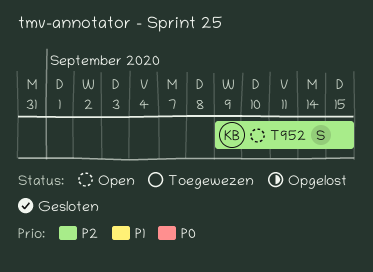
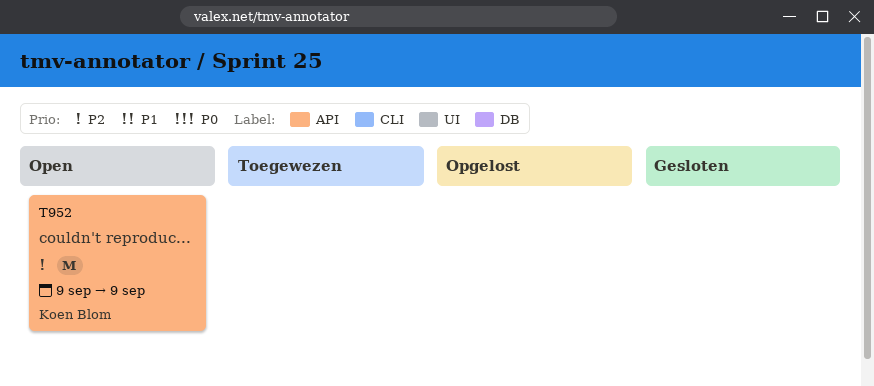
T952, estimate: S -> M
T952, due: Sep 15 -> Sep 9

